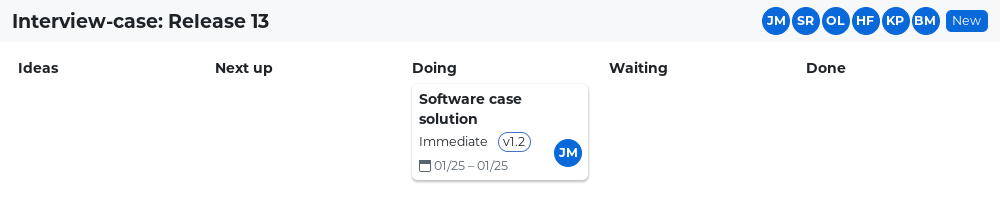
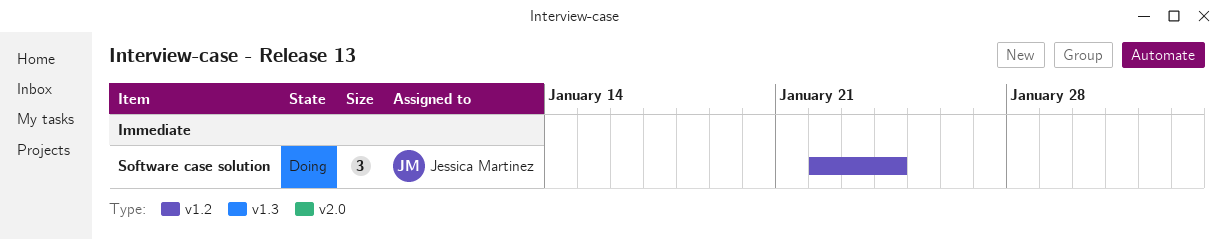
Software case solution, start: Jan 25 -> Jan 22
Software case solution, due: Jan 25 -> Jan 24

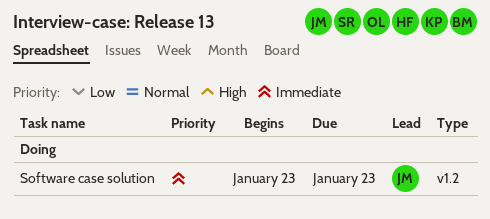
Software case solution, start: Jan 22 -> Jan 23
Software case solution, due: Jan 24 -> Jan 23

